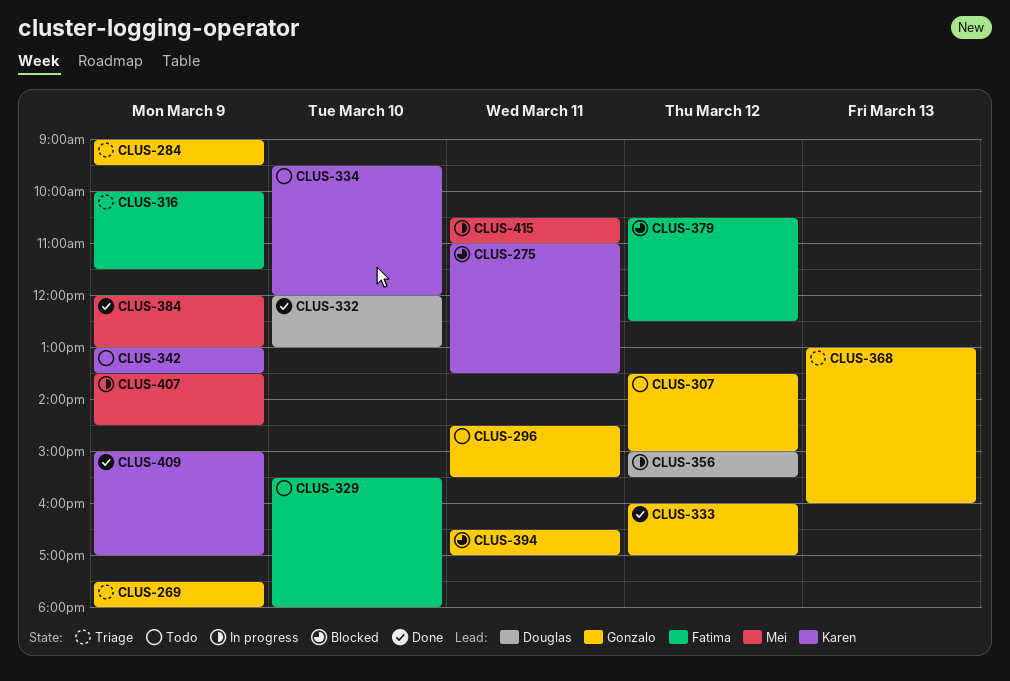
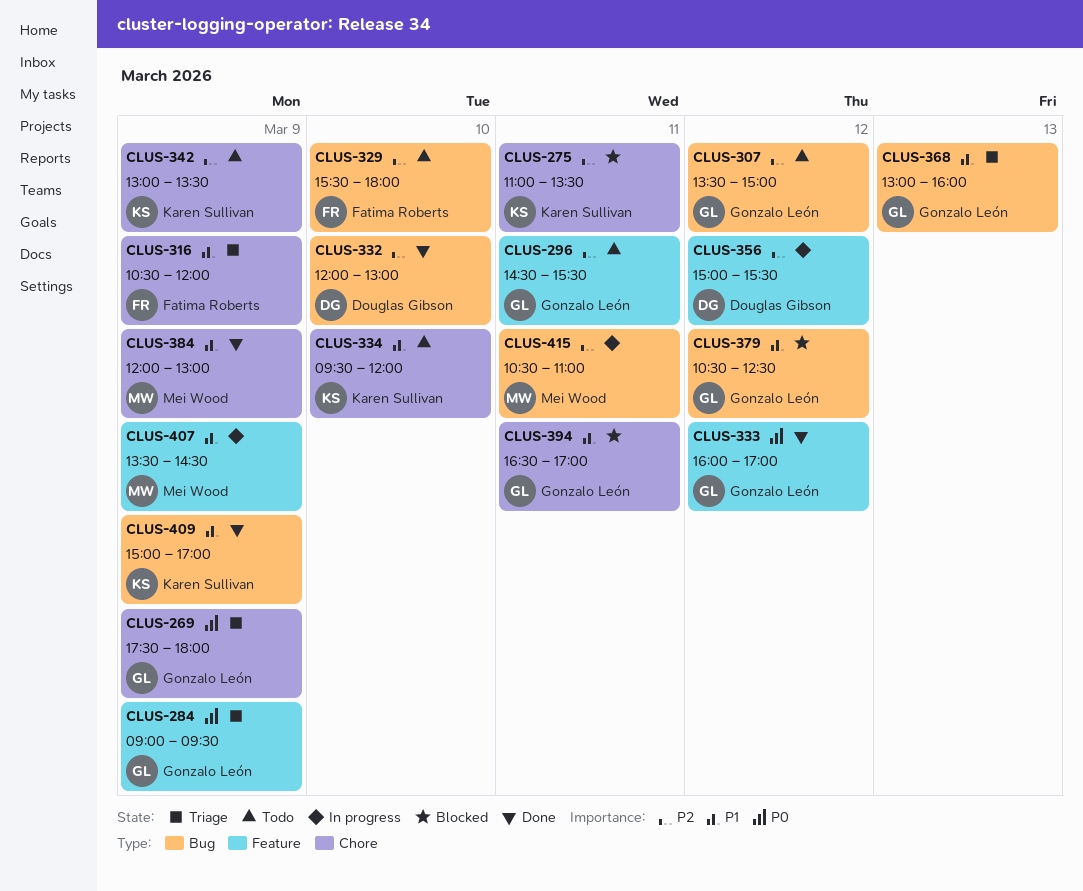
CLUS-316, begins: 10:00 -> 10:30
CLUS-316, ends: 11:30 -> 12:00
CLUS-379, owner: Fatima Roberts -> Gonzalo León

